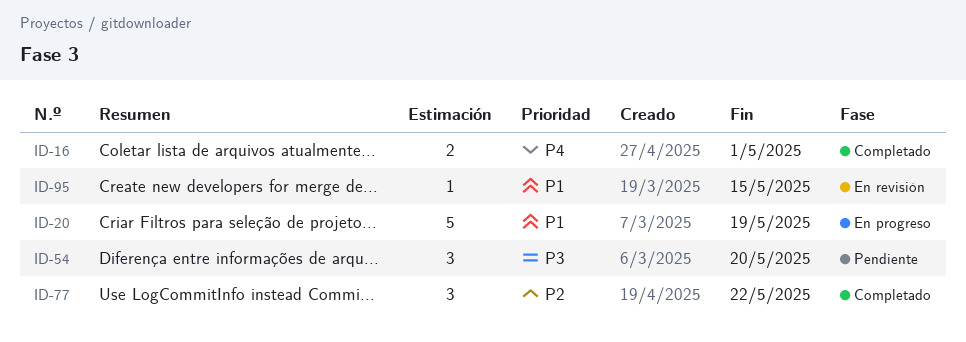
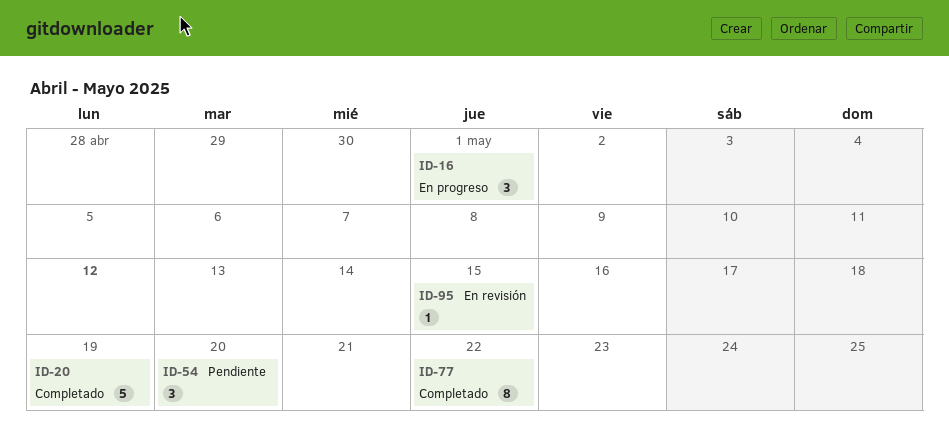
ID-16, status: Completado -> En progreso
ID-16, estimate: 2 -> 3
ID-20, status: En progreso -> Completado
ID-77, estimate: 3 -> 8

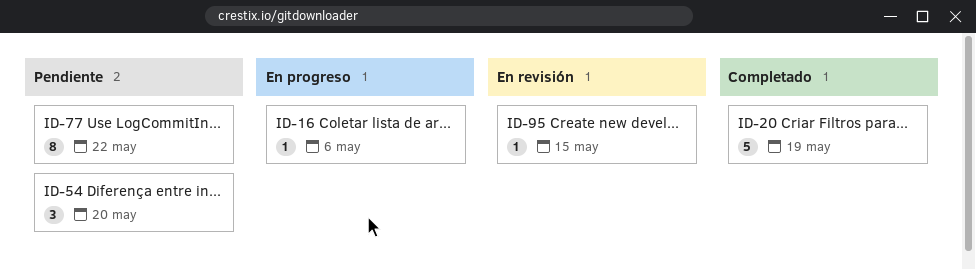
ID-16, estimate: 3 -> 1
ID-16, due: May 1 -> May 6
ID-77, status: Completado -> Pendiente

